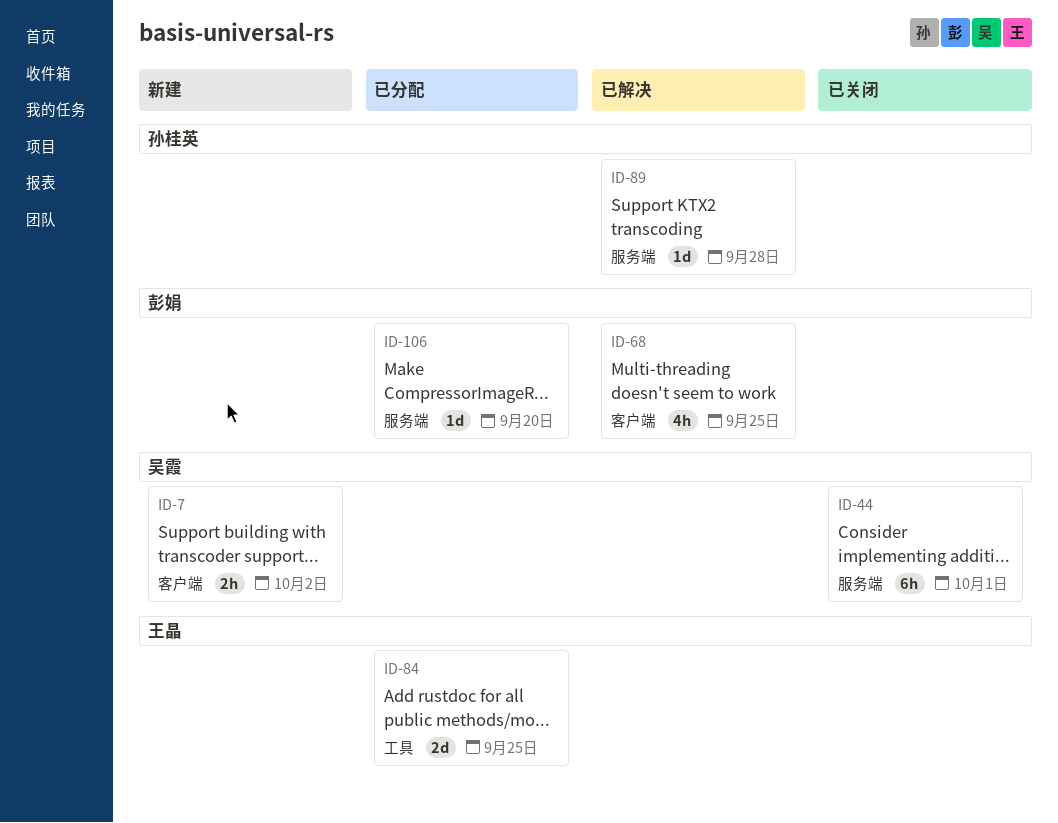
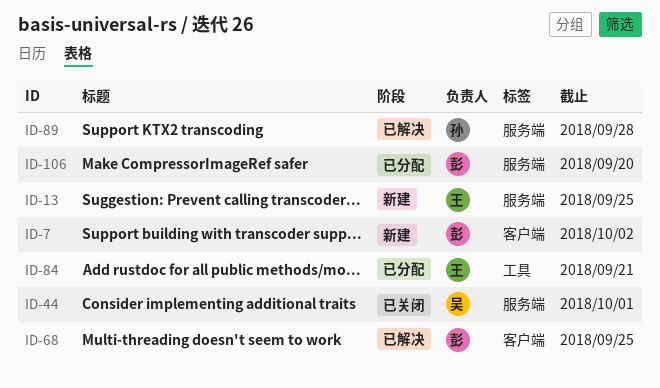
ID-7, owner: 吴霞 -> 彭娟
ID-13: none -> present
ID-84, due: Sep 25 -> Sep 21

